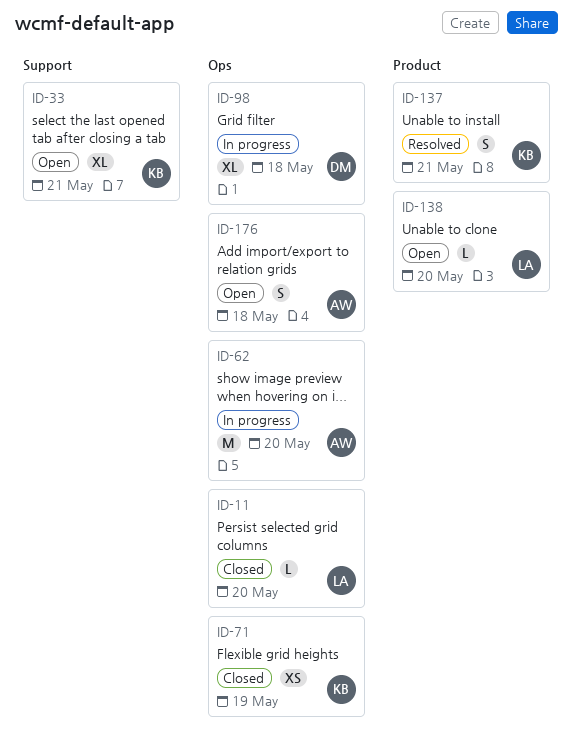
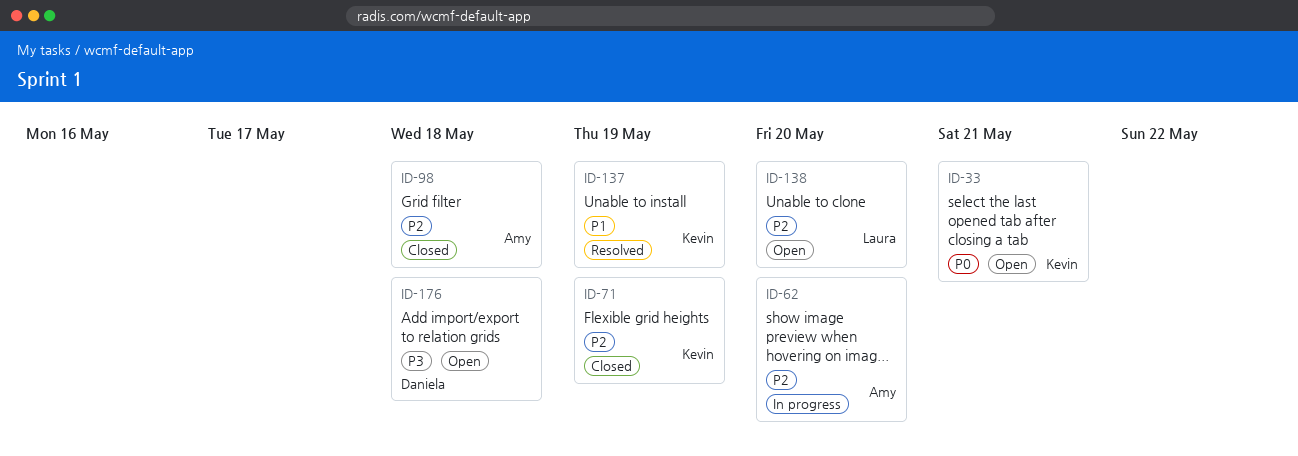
ID-11: present -> none
ID-98, status: In progress -> Closed
ID-98, owner: Daniela -> Amy
ID-137, due: May 21 -> May 19
ID-176, owner: Amy -> Daniela

